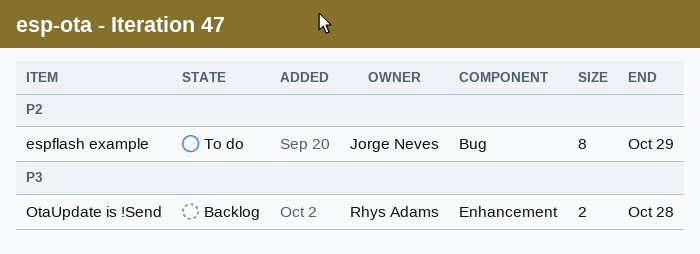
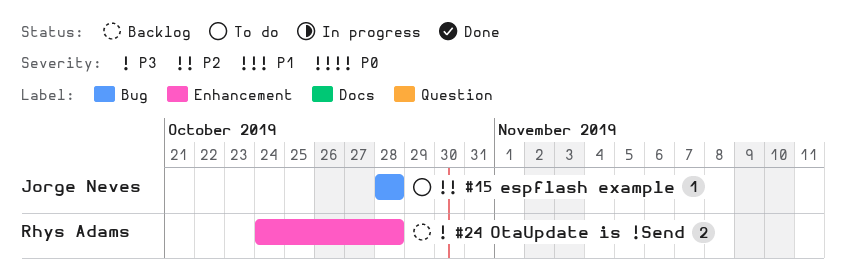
espflash example, estimate: 8 -> 1
espflash example, due: Oct 29 -> Oct 28

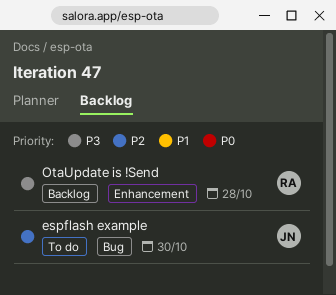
espflash example, due: Oct 28 -> Oct 30

